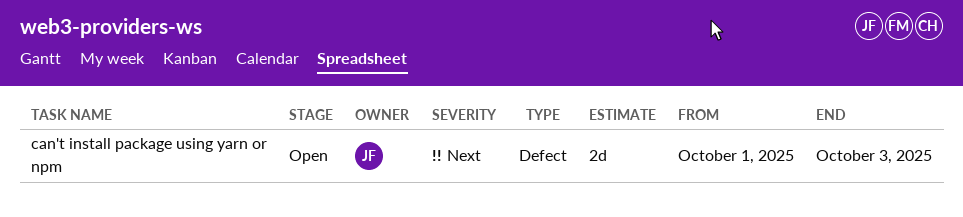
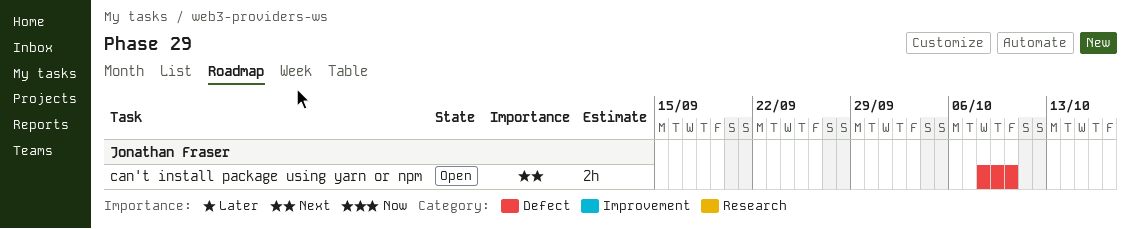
can't install package using yarn or npm, estimate: 2d -> 2h
can't install package using yarn or npm, start: Oct 1 -> Oct 8
can't install package using yarn or npm, due: Oct 3 -> Oct 10

